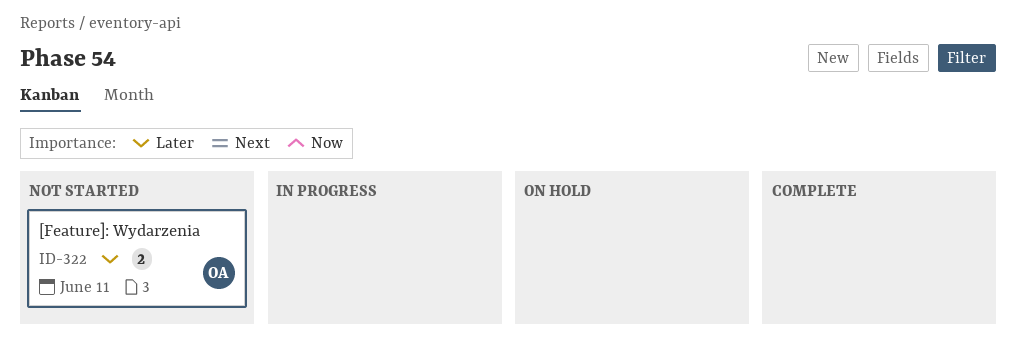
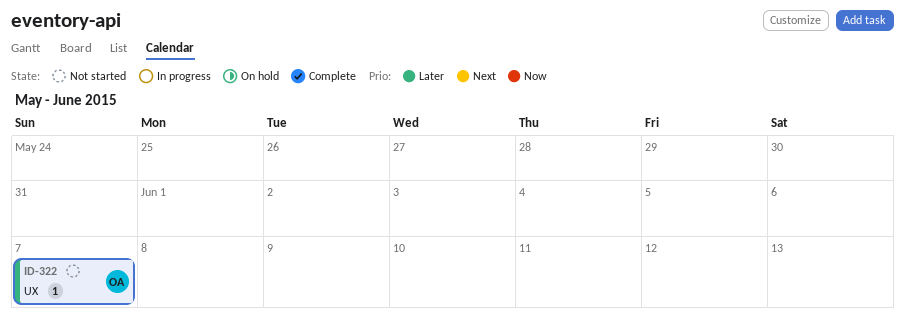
ID-322, estimate: 2 -> 1
ID-322, due: Jun 11 -> Jun 7

